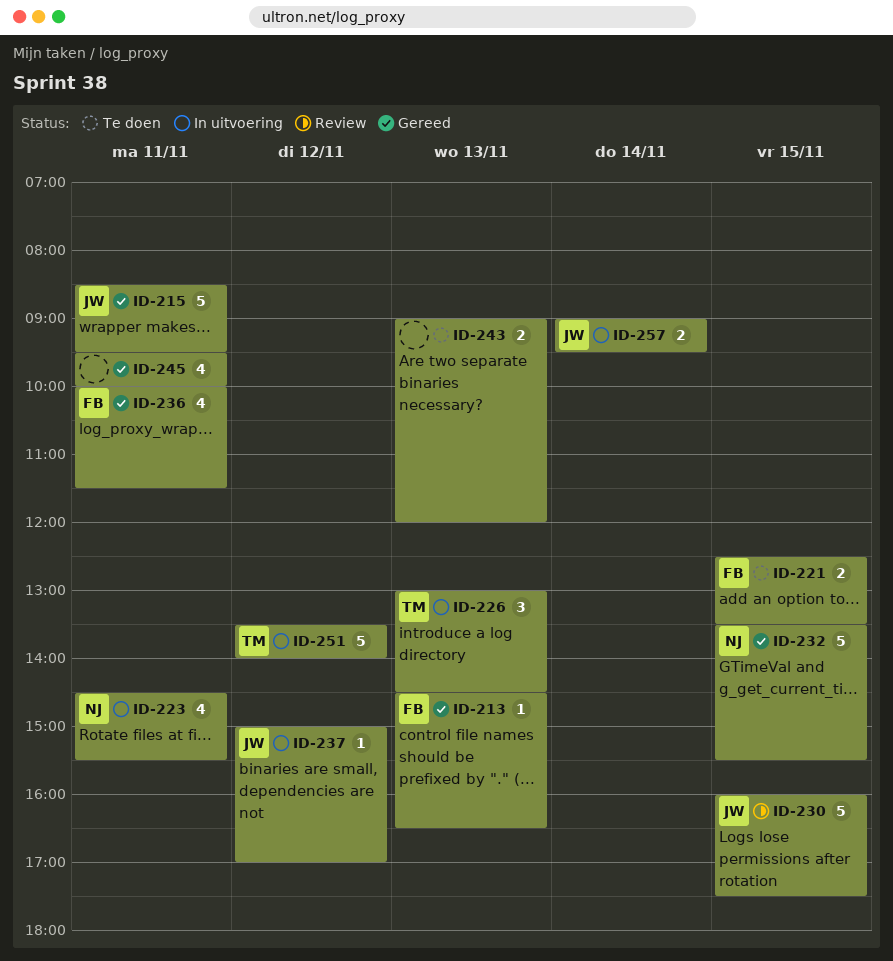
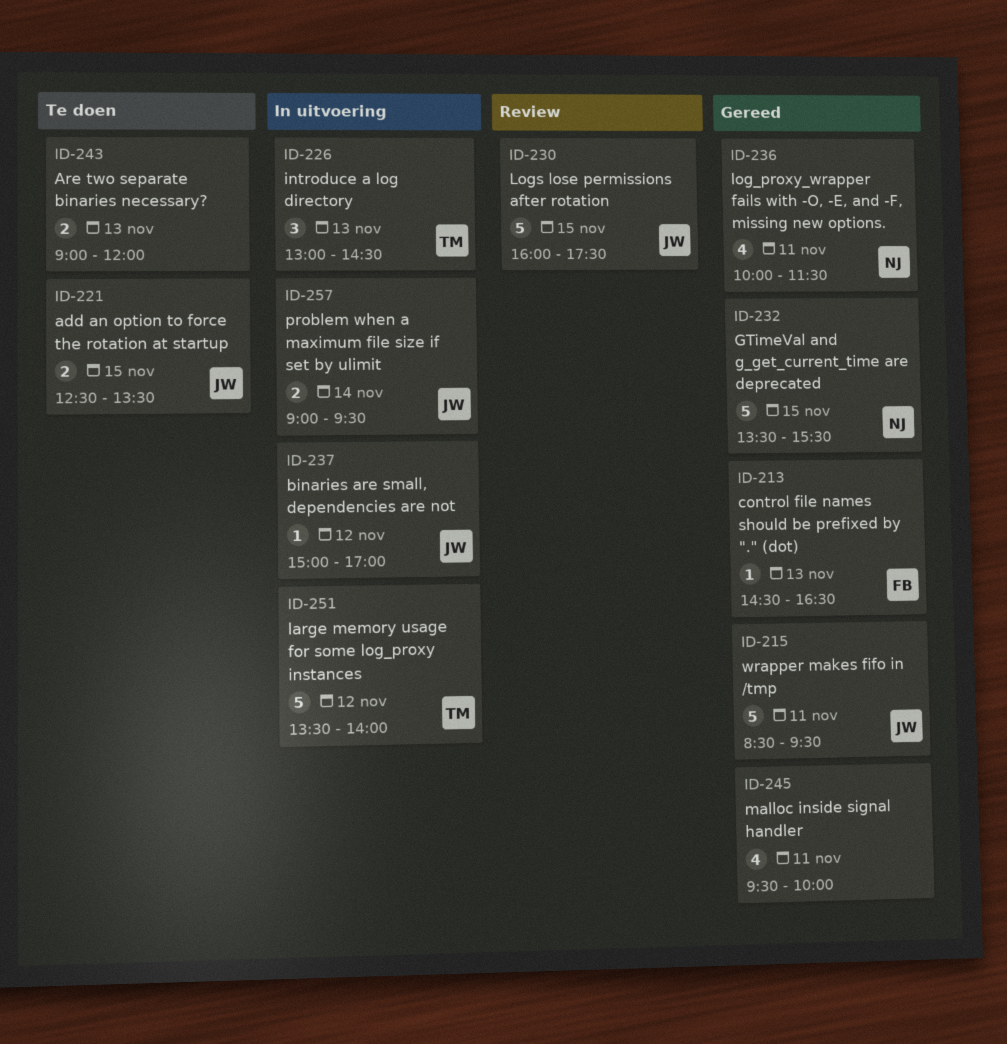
ID-221, owner: FB -> JW
ID-223: present -> none
ID-236, owner: FB -> NJ

